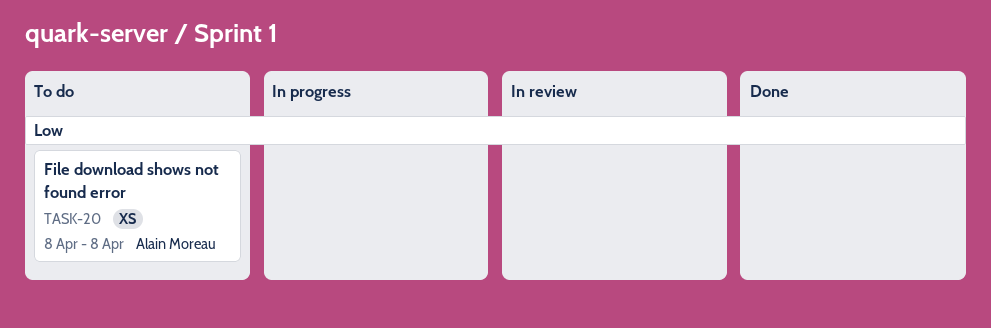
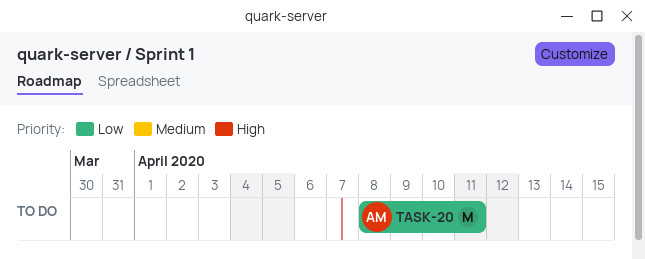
TASK-20, estimate: XS -> M
TASK-20, due: Apr 8 -> Apr 11

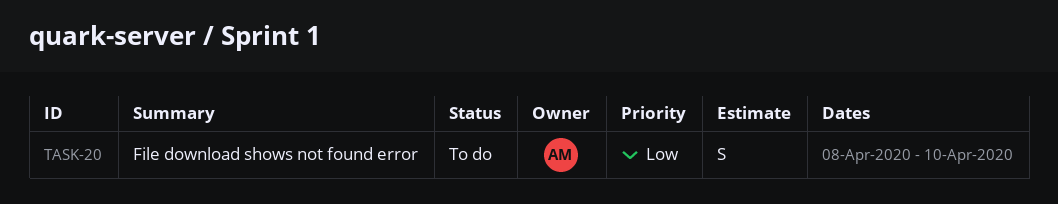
TASK-20, estimate: M -> S
TASK-20, due: Apr 11 -> Apr 10

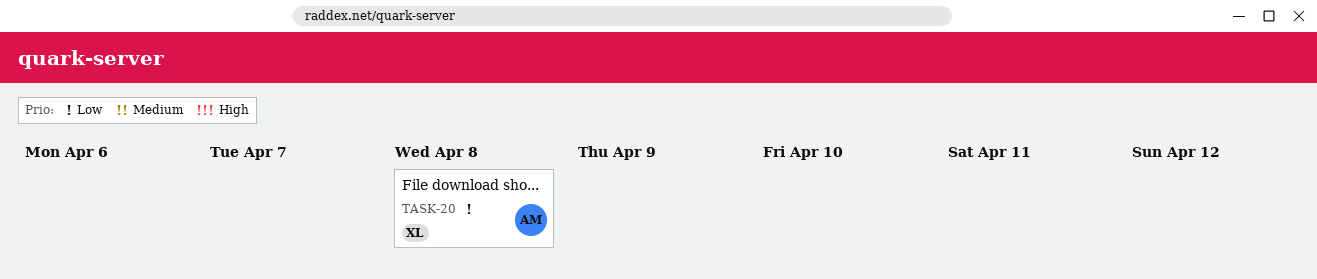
TASK-20, estimate: S -> XL
TASK-20, due: Apr 10 -> Apr 8

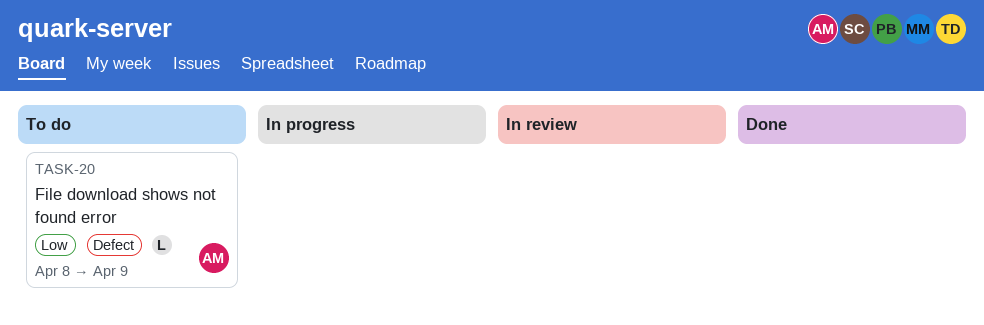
TASK-20, estimate: XL -> L
TASK-20, due: Apr 8 -> Apr 9

